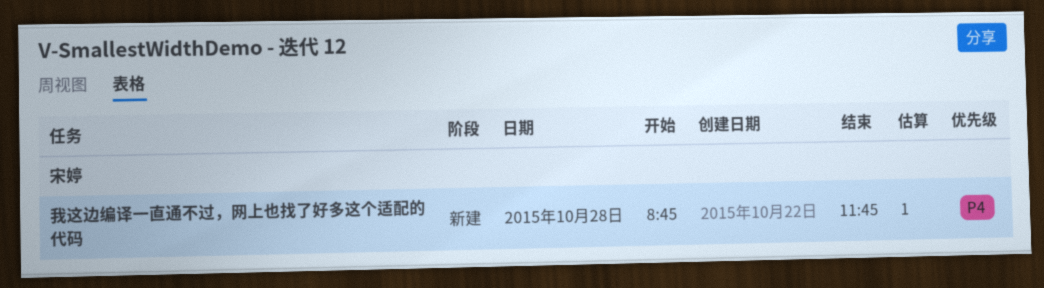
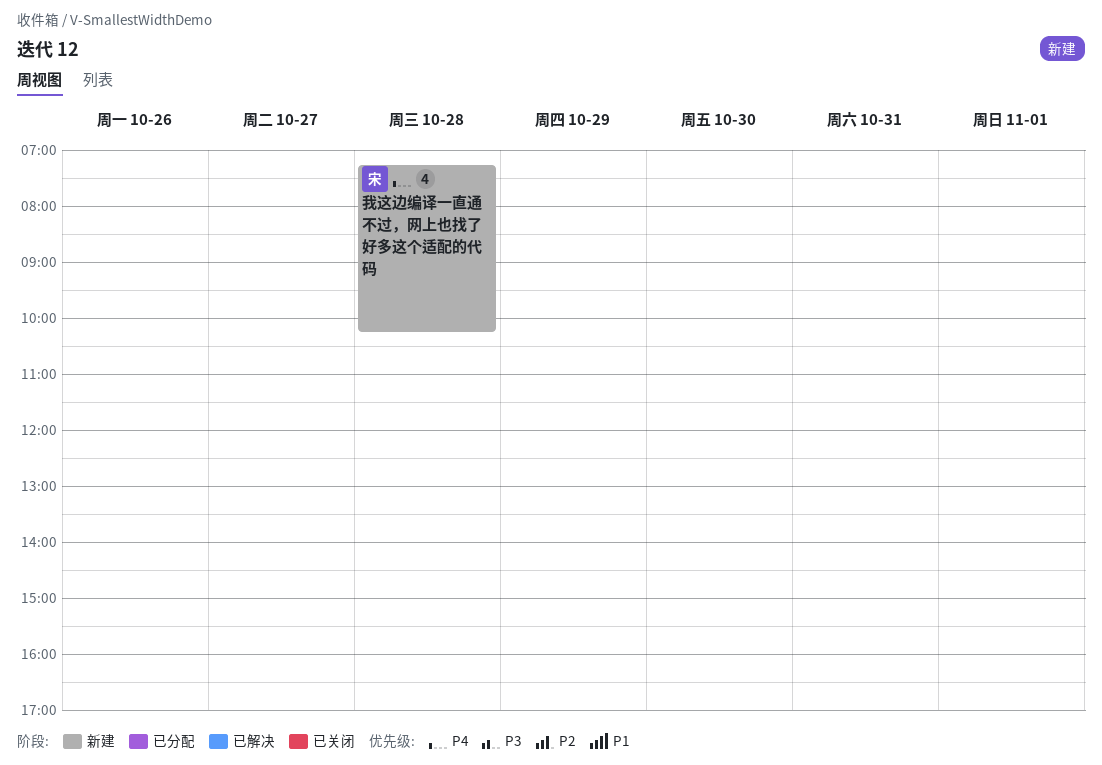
我这边编译一直通不过，网上也找了好多这个适配的代码, estimate: 1 -> 4
我这边编译一直通不过，网上也找了好多这个适配的代码, begins: 08:45 -> 07:15
我这边编译一直通不过，网上也找了好多这个适配的代码, ends: 11:45 -> 10:15

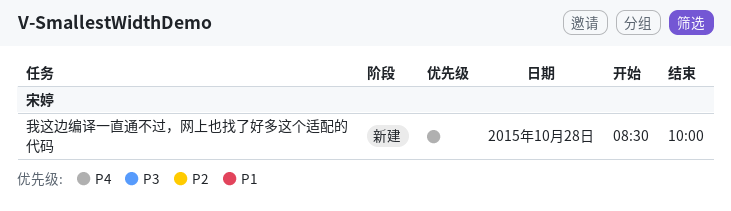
我这边编译一直通不过，网上也找了好多这个适配的代码, begins: 07:15 -> 08:30
我这边编译一直通不过，网上也找了好多这个适配的代码, ends: 10:15 -> 10:00

